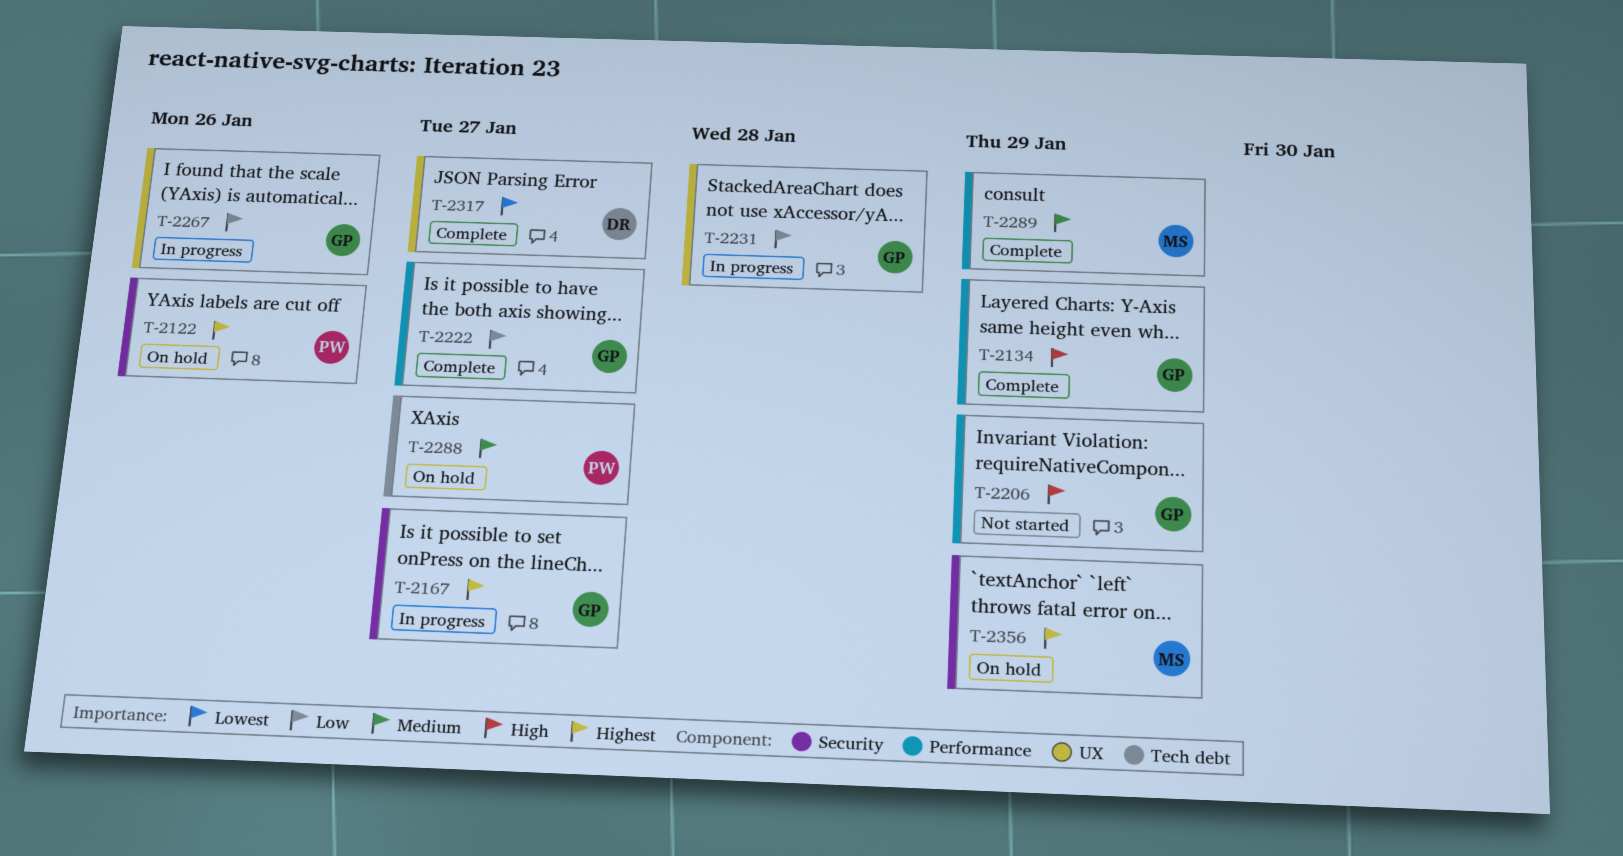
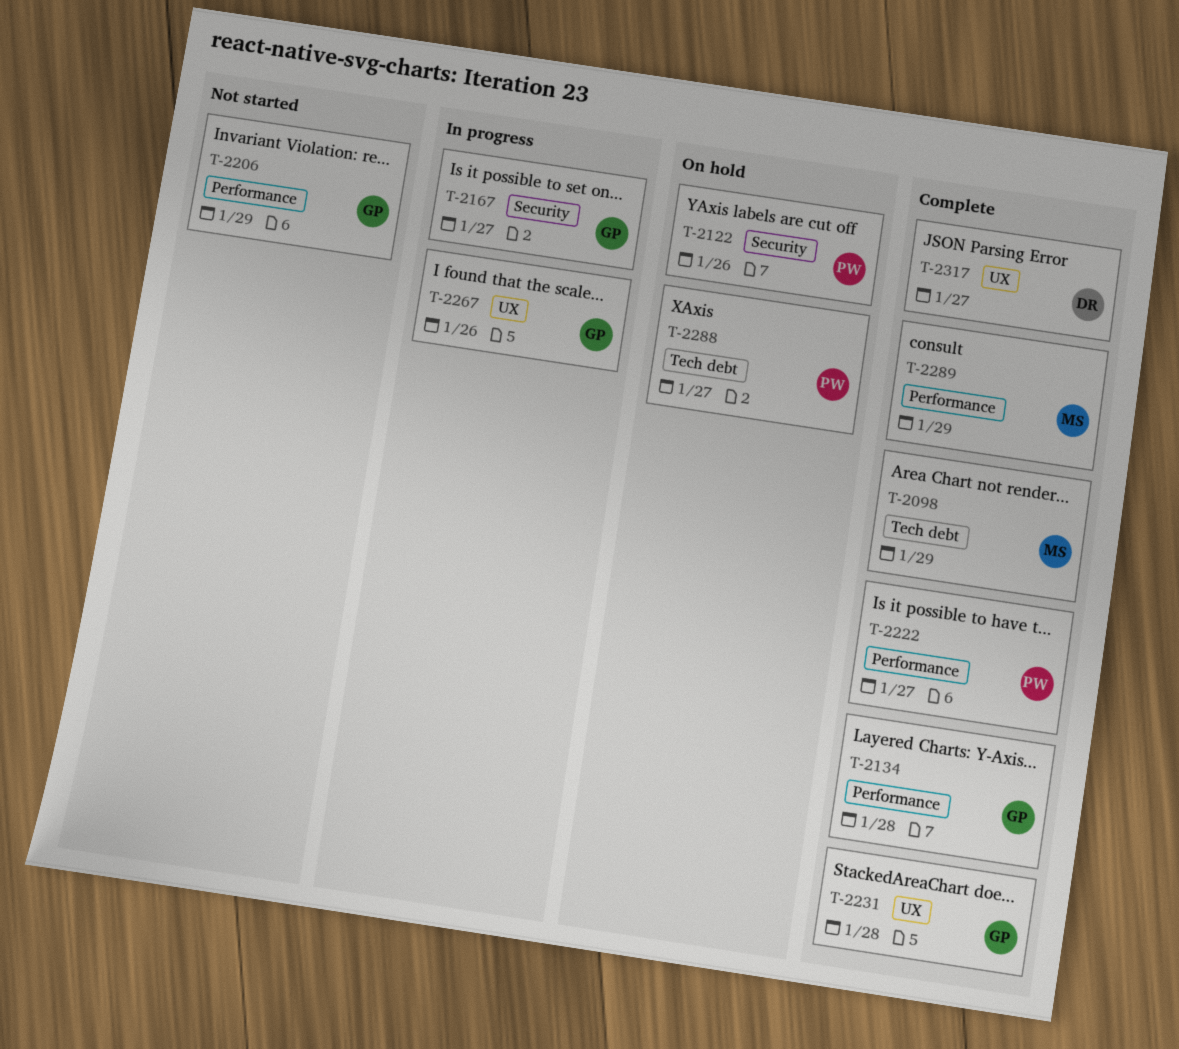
T-2098: none -> present
T-2134, due: Jan 29 -> Jan 28
T-2222, owner: GP -> PW
T-2231, status: In progress -> Complete
T-2356: present -> none

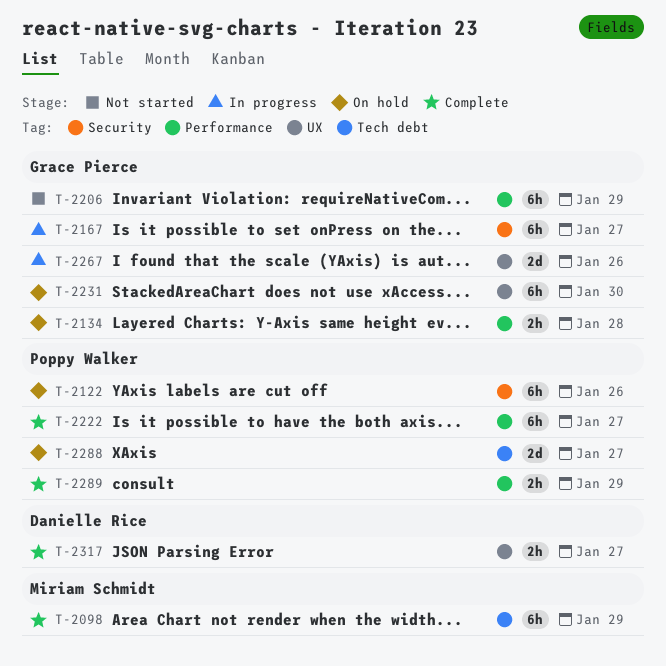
T-2134, status: Complete -> On hold
T-2231, status: Complete -> On hold
T-2231, due: Jan 28 -> Jan 30
T-2289, owner: Miriam Schmidt -> Poppy Walker

